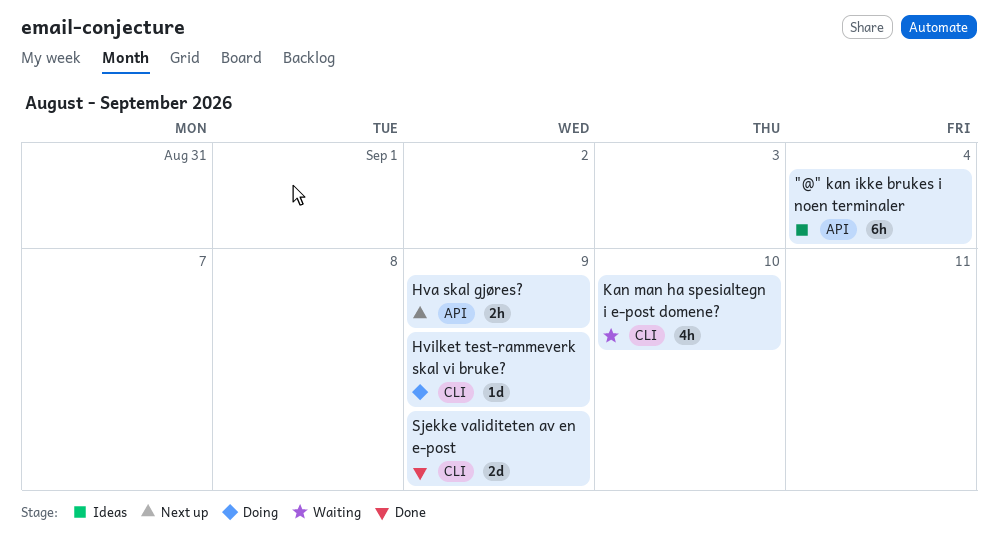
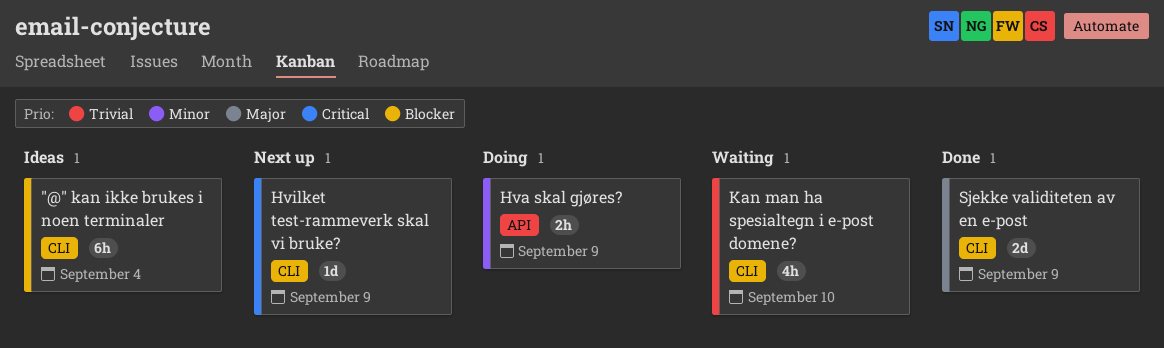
"@" kan ikke brukes i noen terminaler, label: API -> CLI
Hva skal gjøres?, status: Next up -> Doing
Hvilket test-rammeverk skal vi bruke?, status: Doing -> Next up

